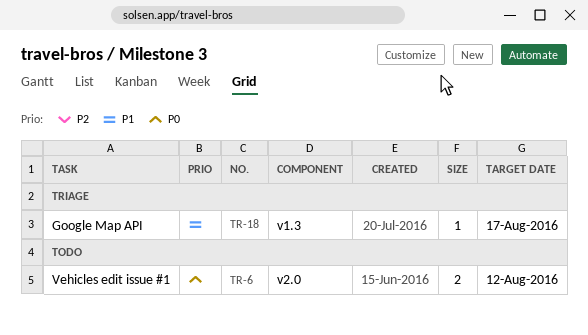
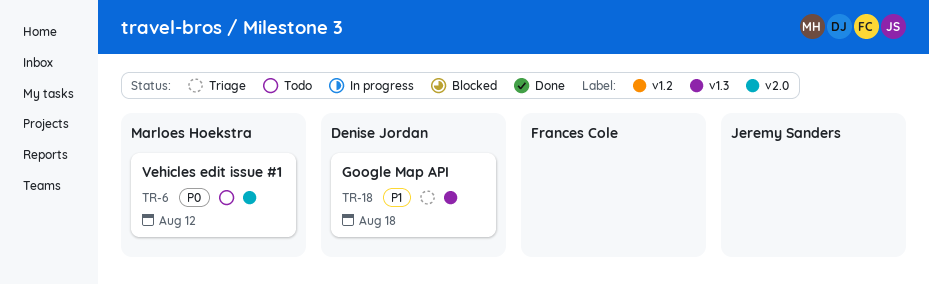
TR-18, due: Aug 17 -> Aug 18

